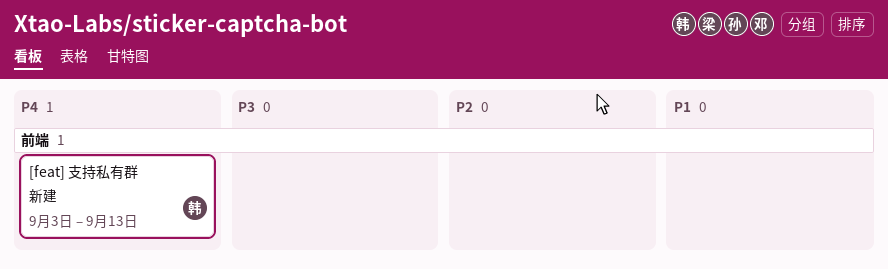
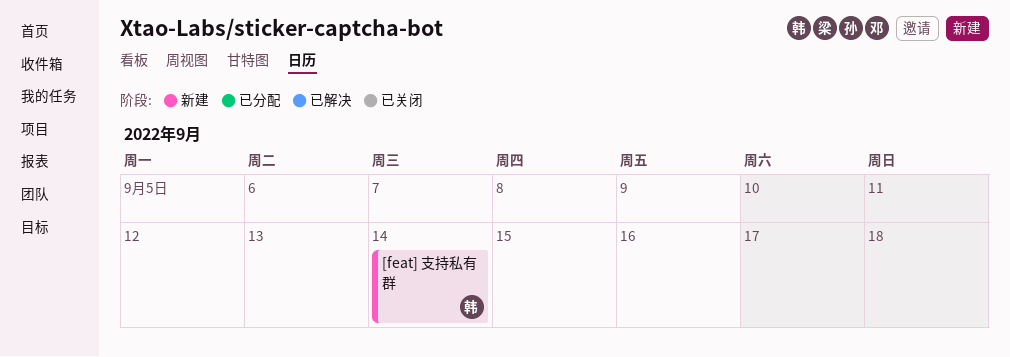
[feat] 支持私有群, due: Sep 13 -> Sep 14

